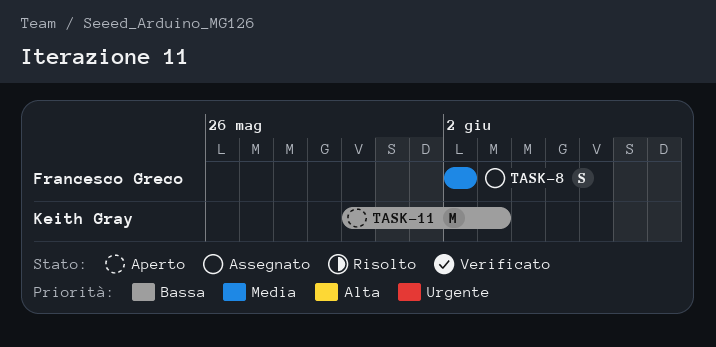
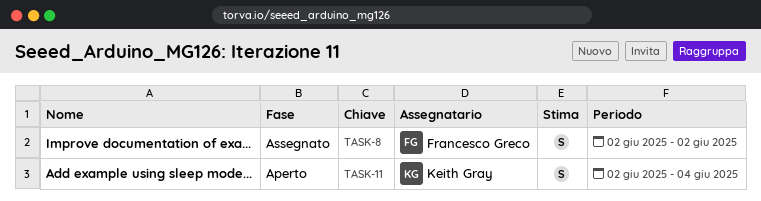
TASK-11, estimate: M -> S
TASK-11, start: May 30 -> Jun 2
TASK-11, due: Jun 3 -> Jun 4

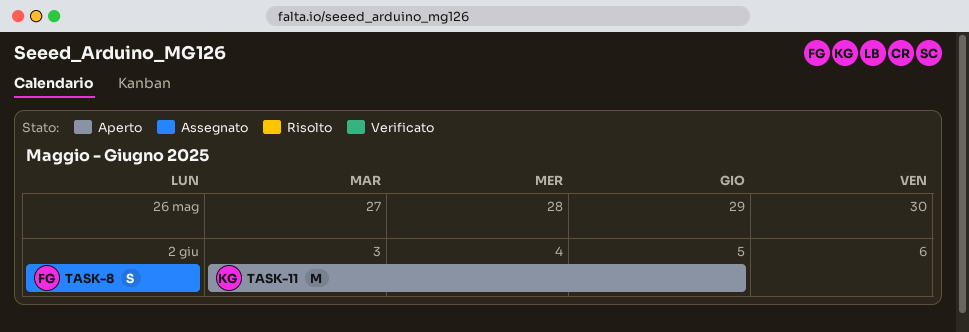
TASK-11, estimate: S -> M
TASK-11, start: Jun 2 -> Jun 3
TASK-11, due: Jun 4 -> Jun 5

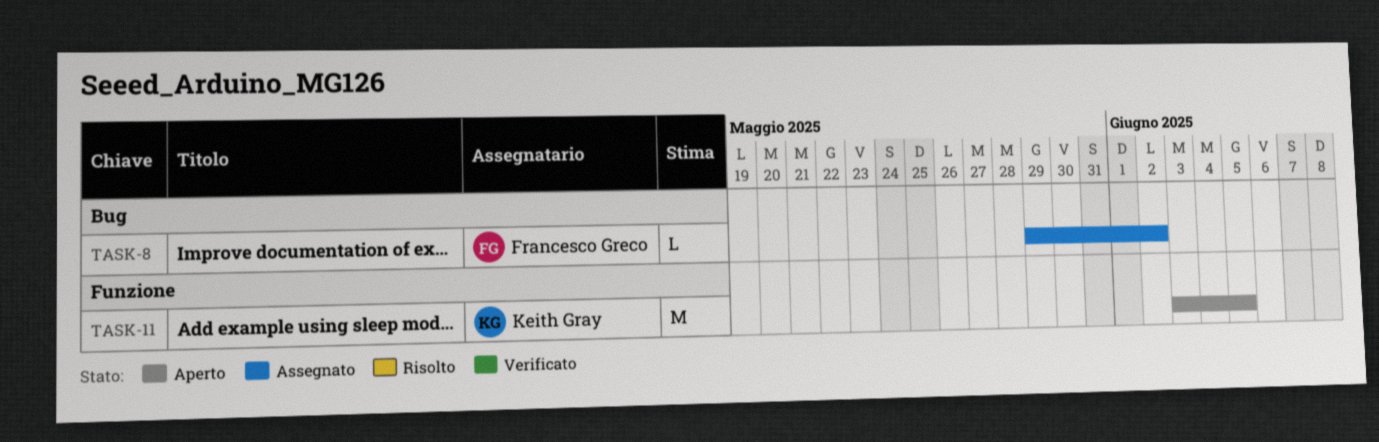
TASK-8, estimate: S -> L
TASK-8, start: Jun 2 -> May 29

